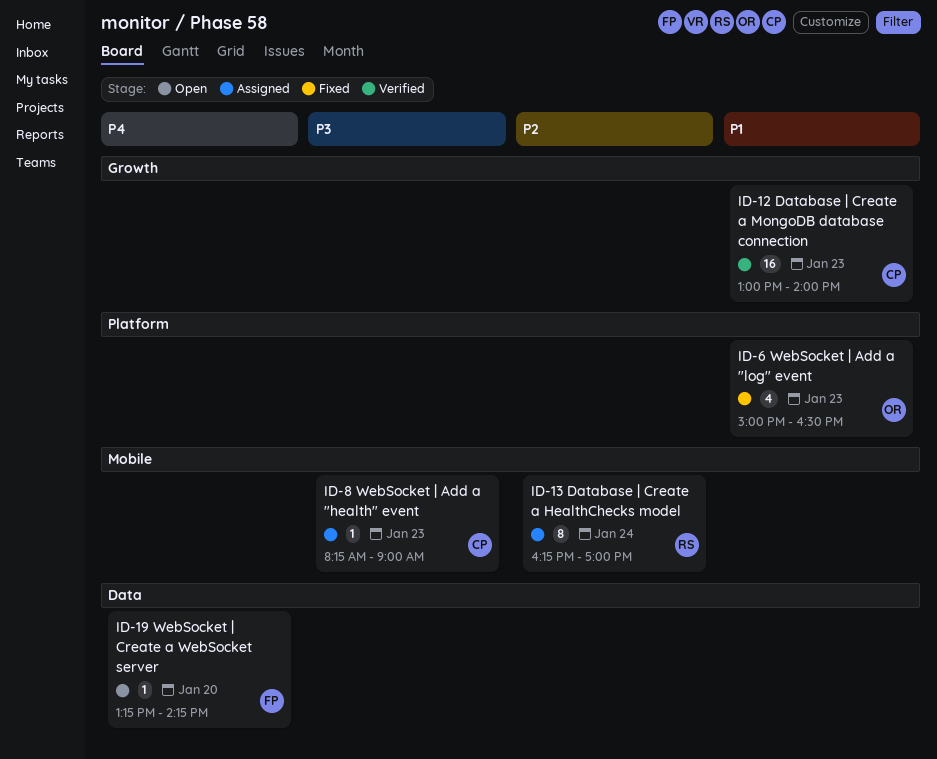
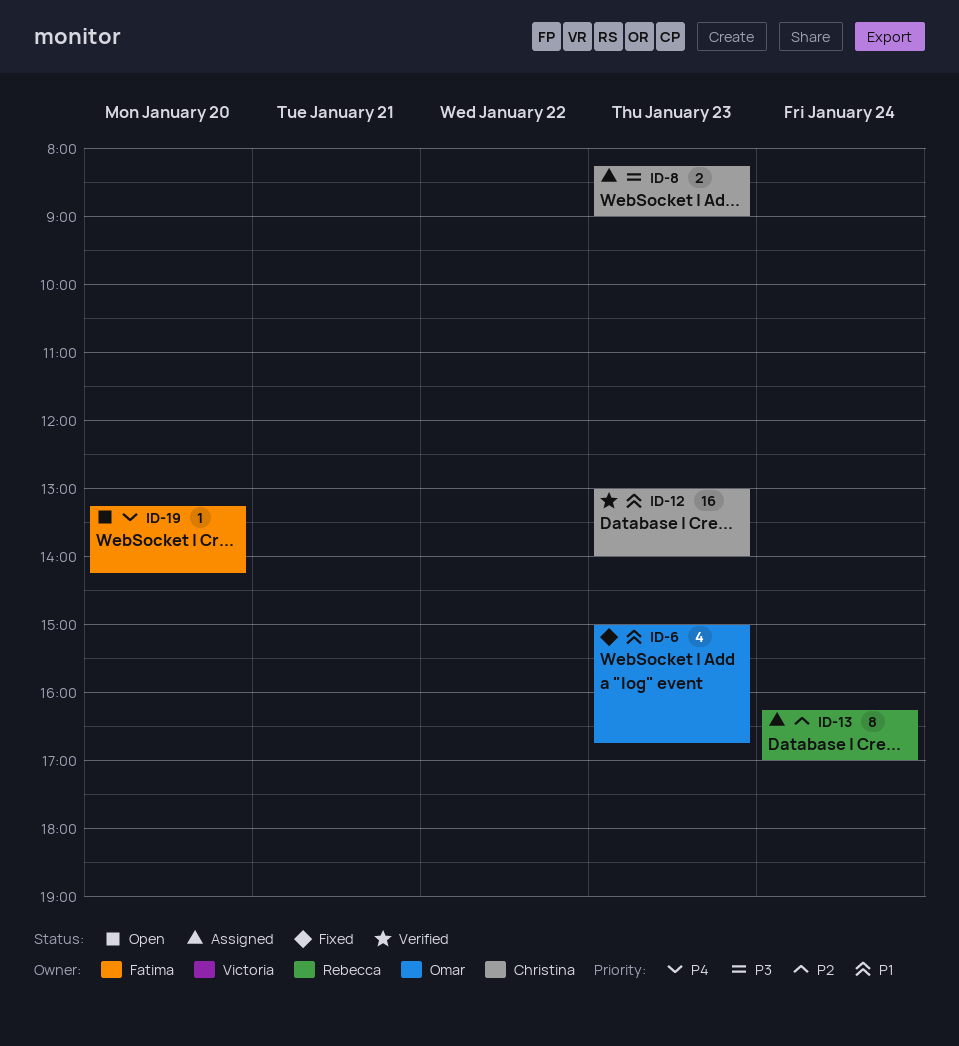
ID-6, ends: 16:30 -> 16:45
ID-8, estimate: 1 -> 2

